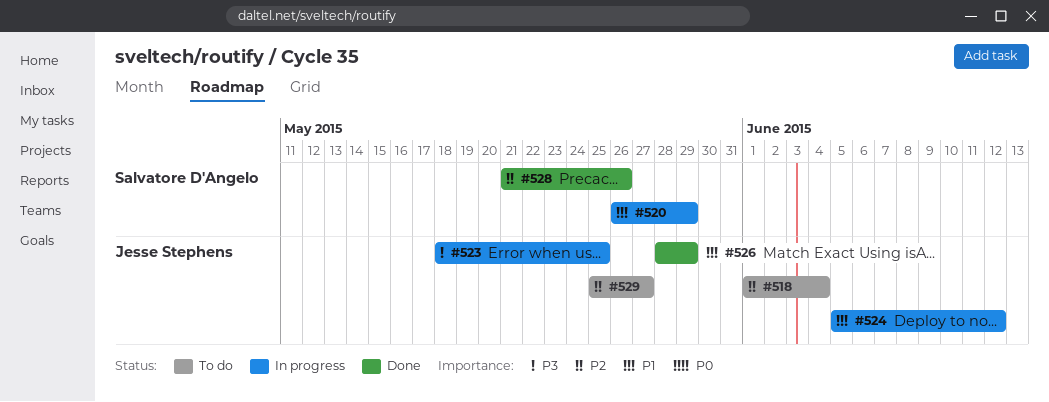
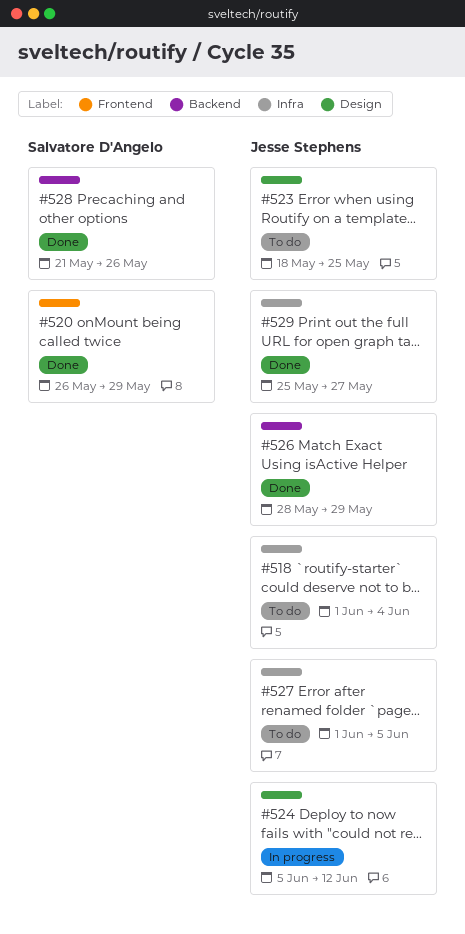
#520, status: In progress -> Done
#523, status: In progress -> To do
#527: none -> present
#529, status: To do -> Done

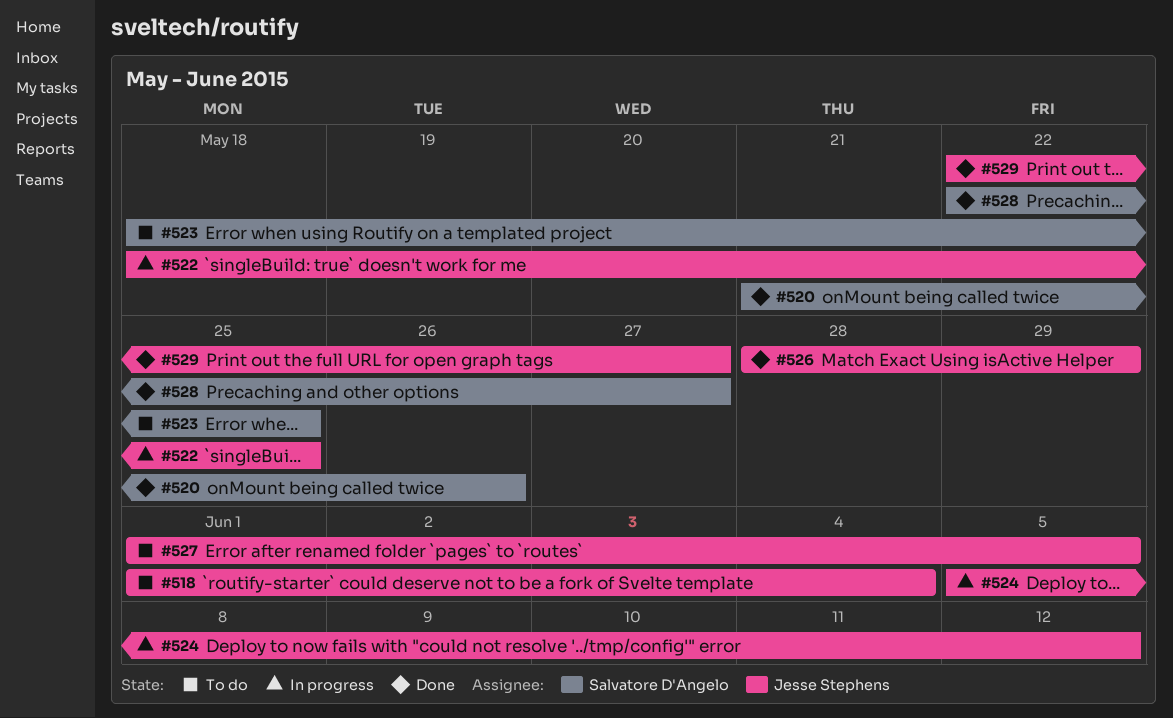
#520, start: May 26 -> May 21
#520, due: May 29 -> May 26
#522: none -> present
#523, owner: Jesse Stephens -> Salvatore D'Angelo
#528, start: May 21 -> May 22
#528, due: May 26 -> May 27
#529, start: May 25 -> May 22

